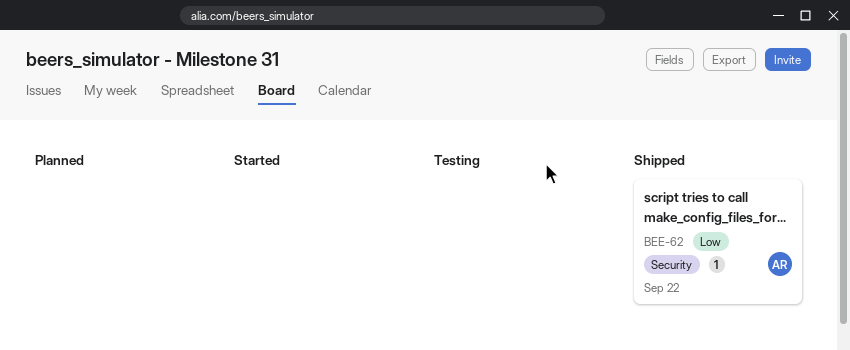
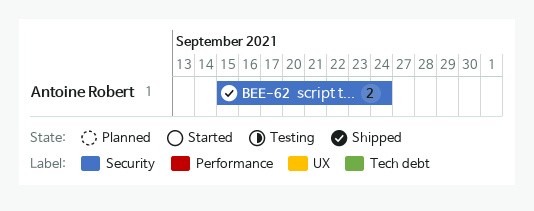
BEE-62, estimate: 1 -> 2
BEE-62, due: Sep 22 -> Sep 24

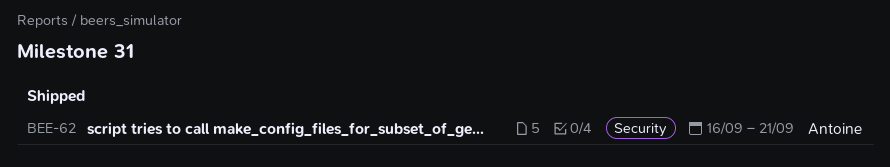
BEE-62, start: Sep 15 -> Sep 16
BEE-62, due: Sep 24 -> Sep 21

